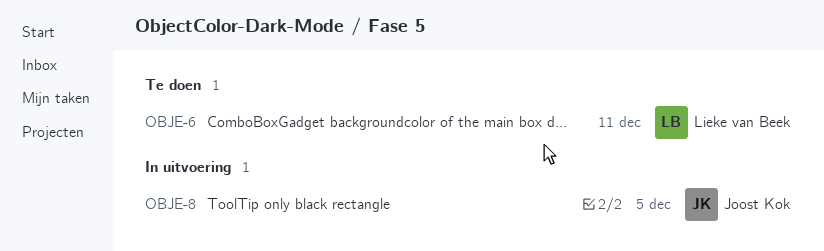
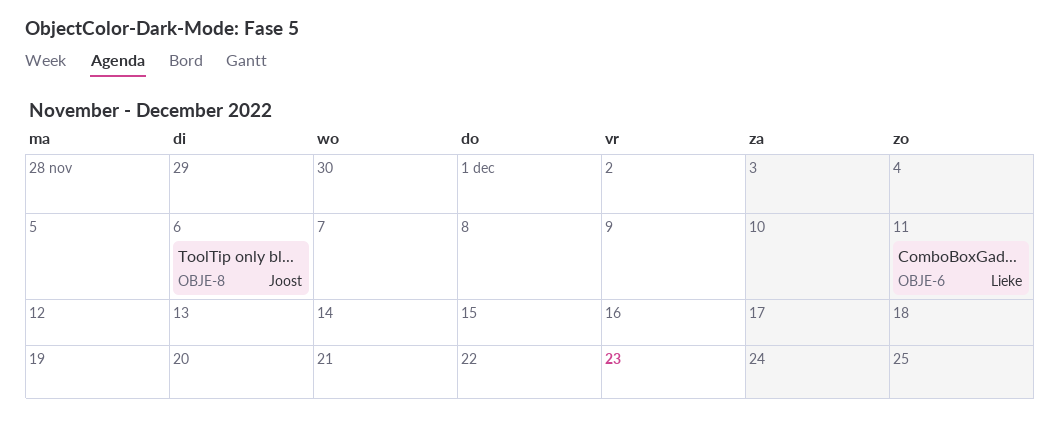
OBJE-8, due: Dec 5 -> Dec 6

